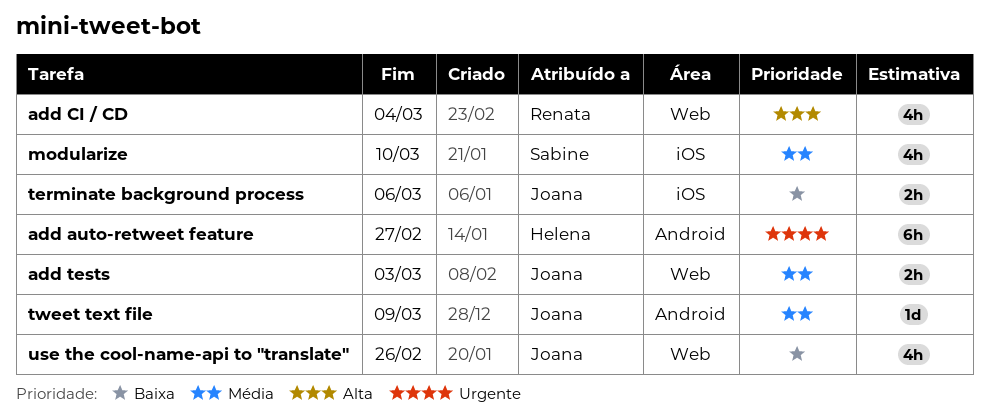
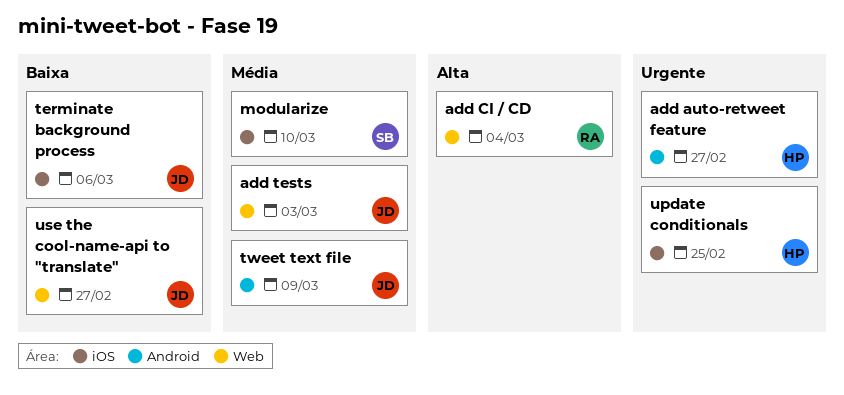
update conditionals: none -> present
use the cool-name-api to "translate", due: Feb 26 -> Feb 27

